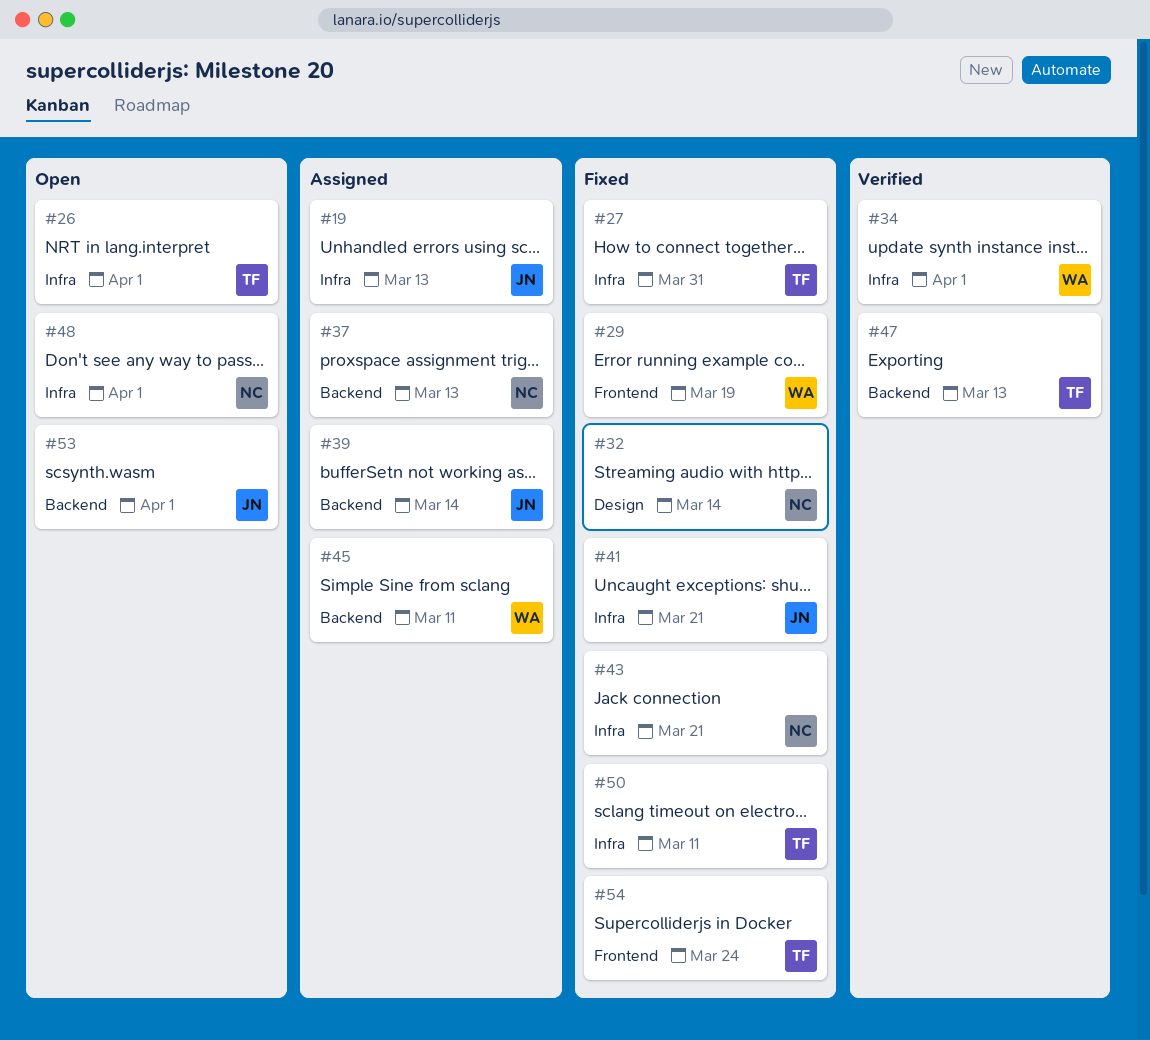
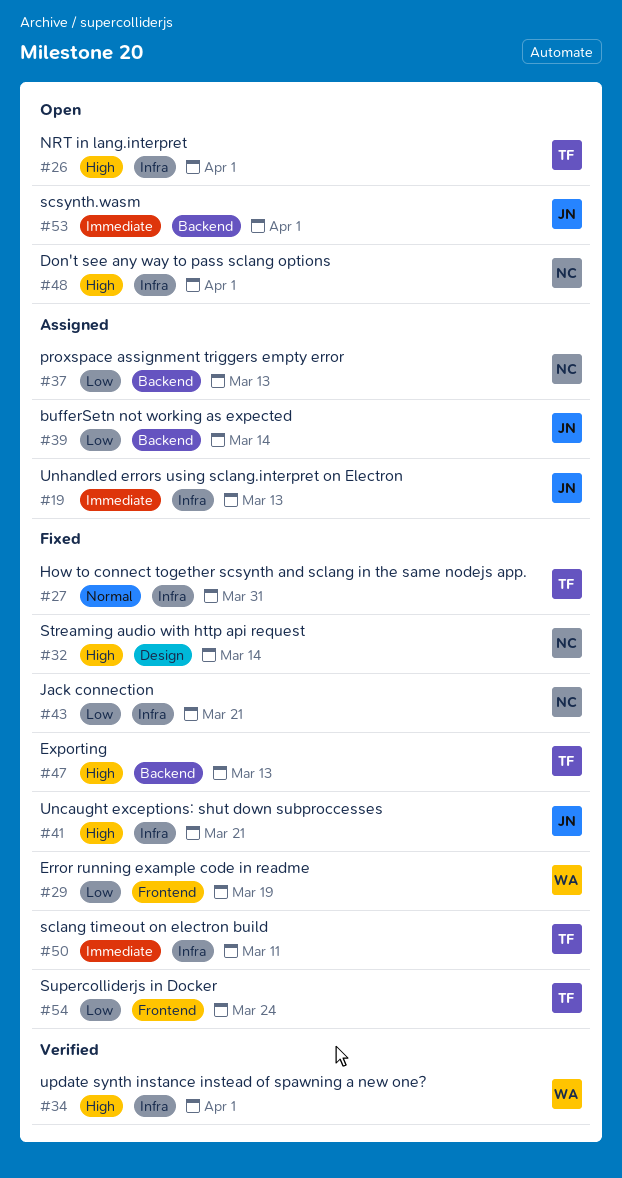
#45: present -> none
#47, status: Verified -> Fixed

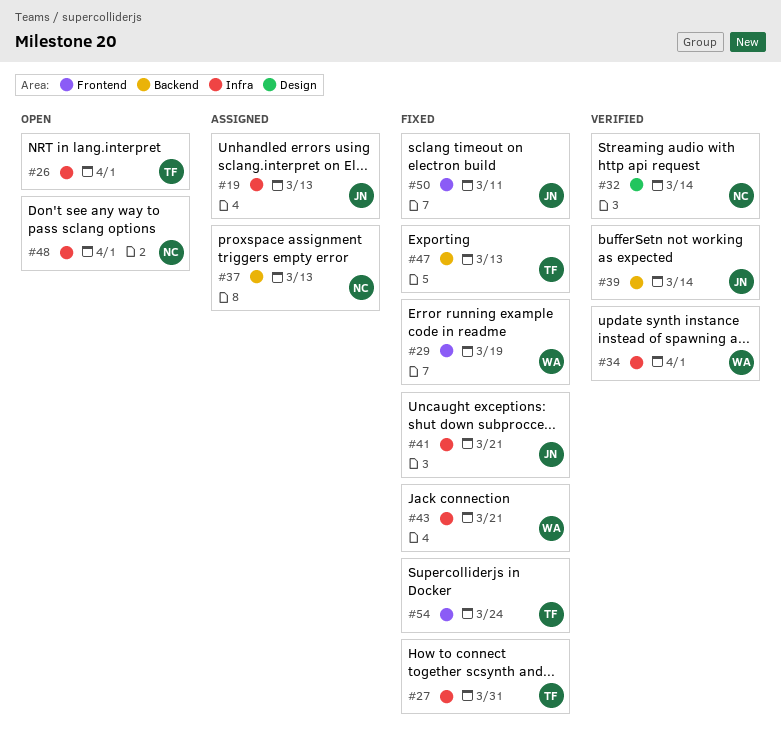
#32, status: Fixed -> Verified
#39, status: Assigned -> Verified
#43, owner: NC -> WA
#50, owner: TF -> JN
#50, label: Infra -> Frontend
#53: present -> none

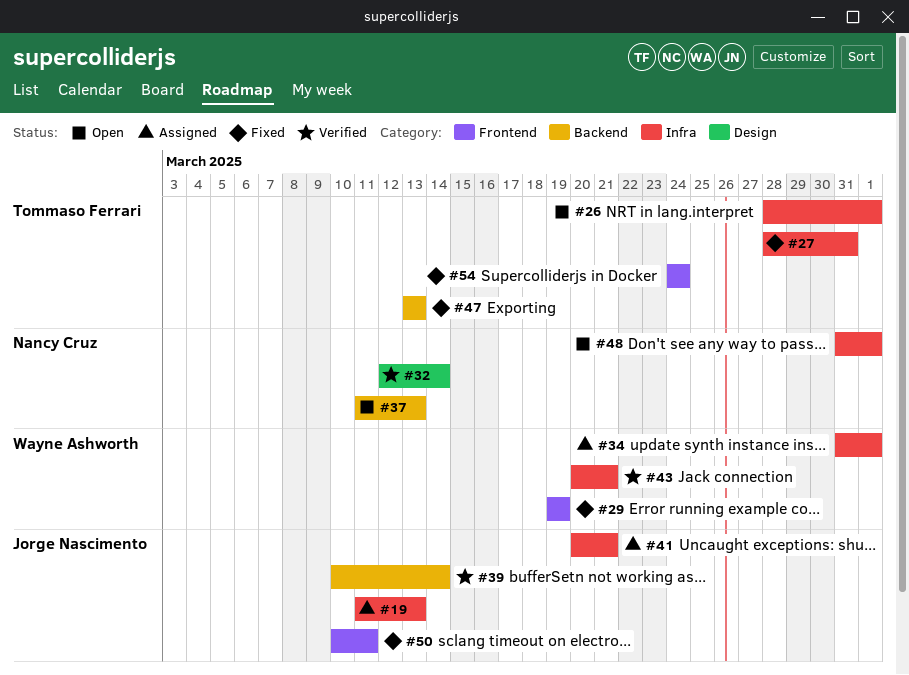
#34, status: Verified -> Assigned
#37, status: Assigned -> Open
#41, status: Fixed -> Assigned
#43, status: Fixed -> Verified

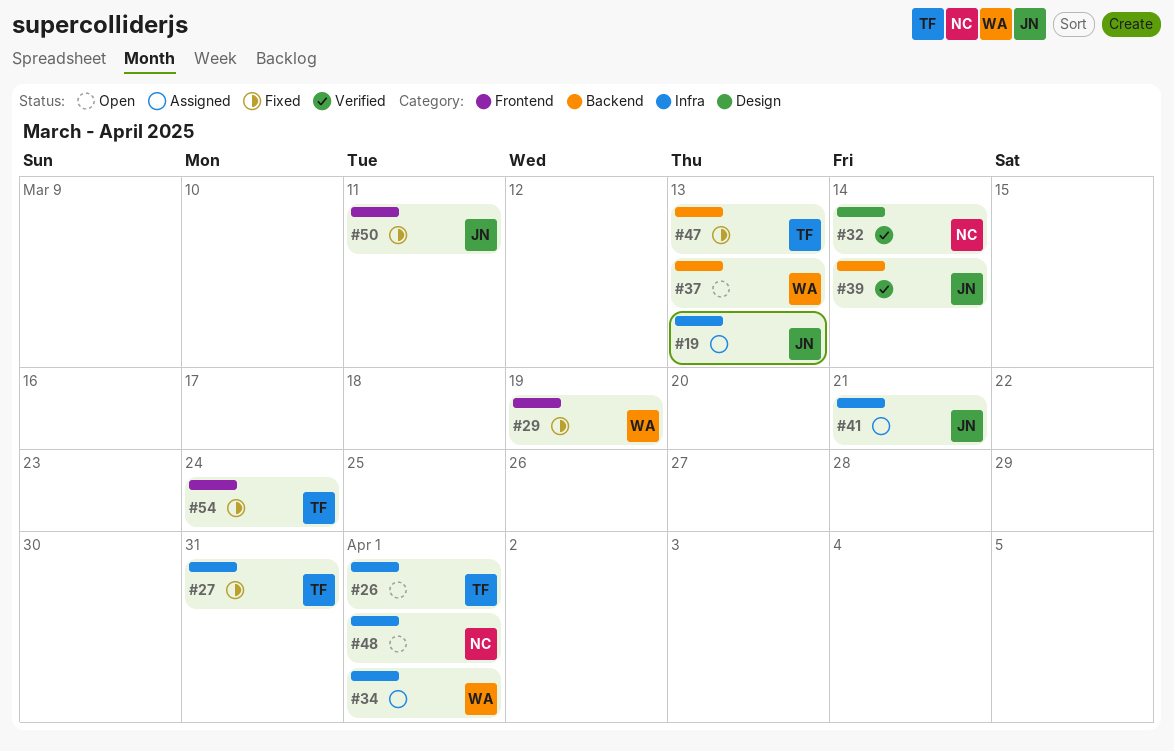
#37, owner: Nancy Cruz -> Wayne Ashworth
#43: present -> none

